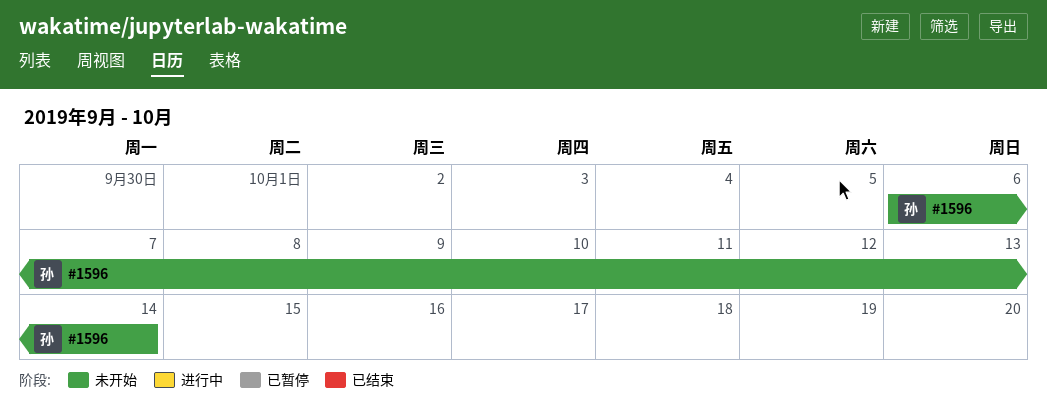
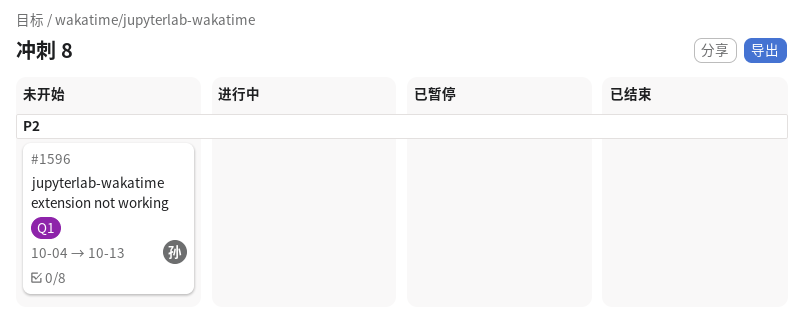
#1596, start: Oct 6 -> Oct 4
#1596, due: Oct 14 -> Oct 13

